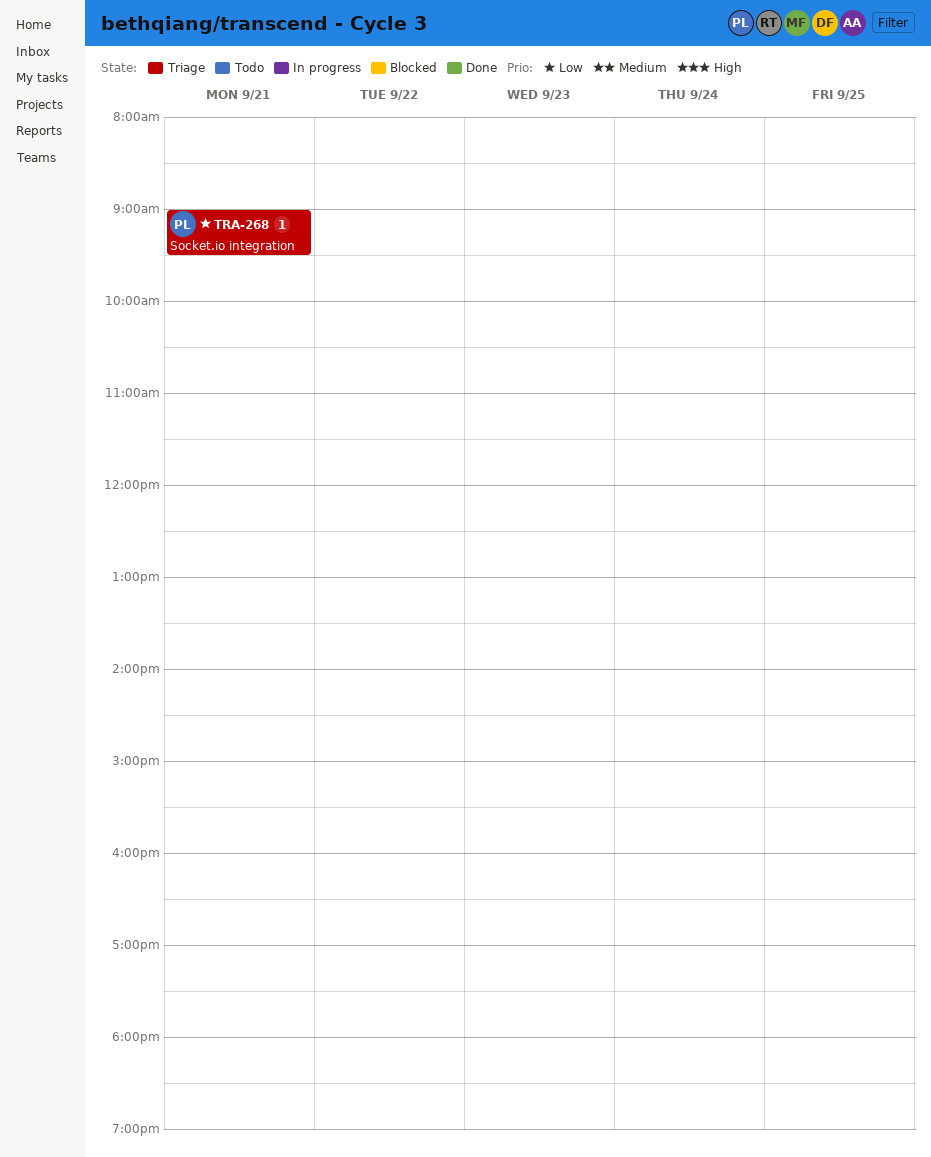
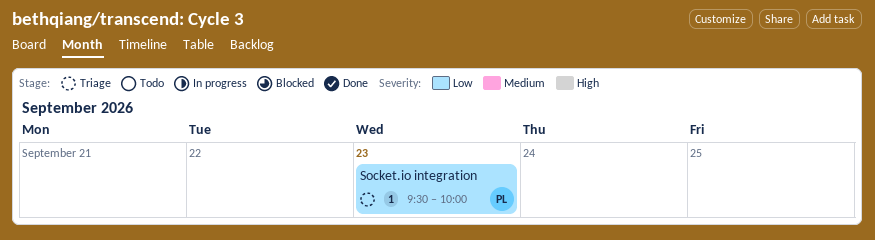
Socket.io integration, day: Sep 21 -> Sep 23
Socket.io integration, begins: 09:00 -> 09:30
Socket.io integration, ends: 09:30 -> 10:00

